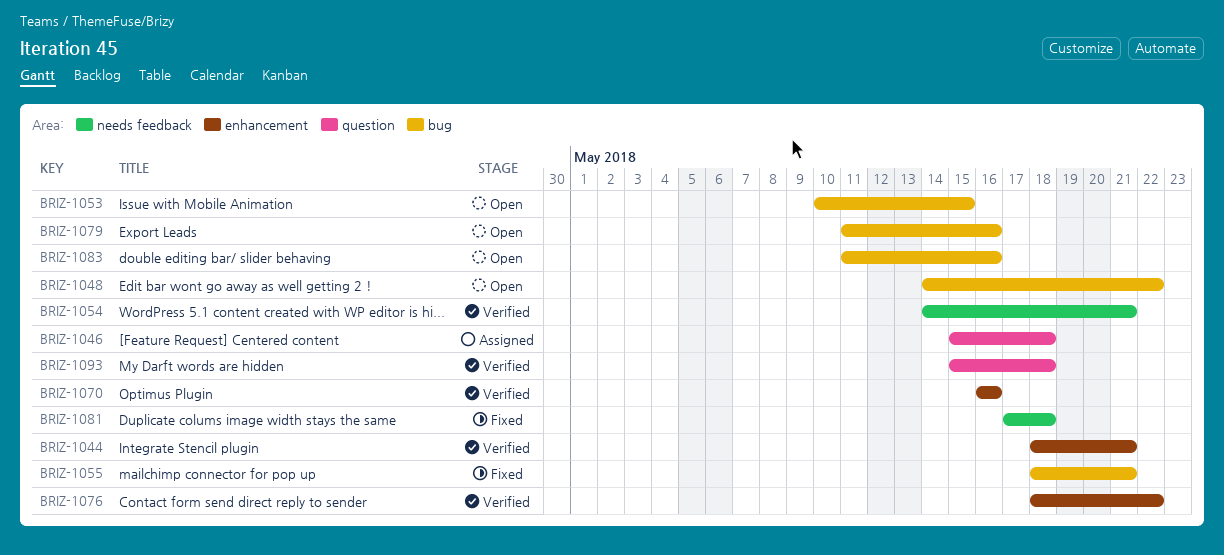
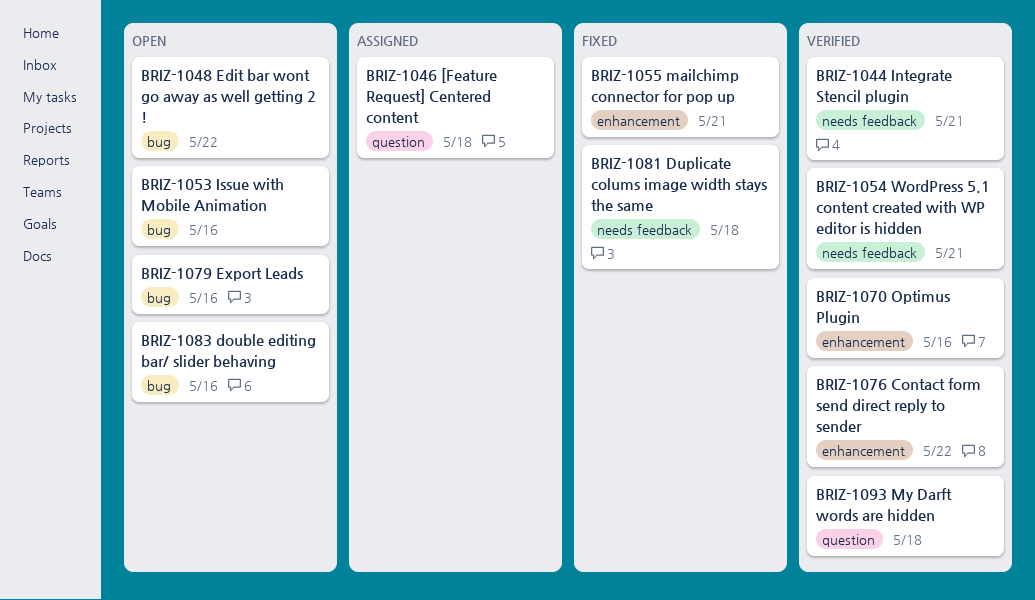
BRIZ-1044, label: enhancement -> needs feedback
BRIZ-1053, due: May 15 -> May 16
BRIZ-1055, label: bug -> enhancement

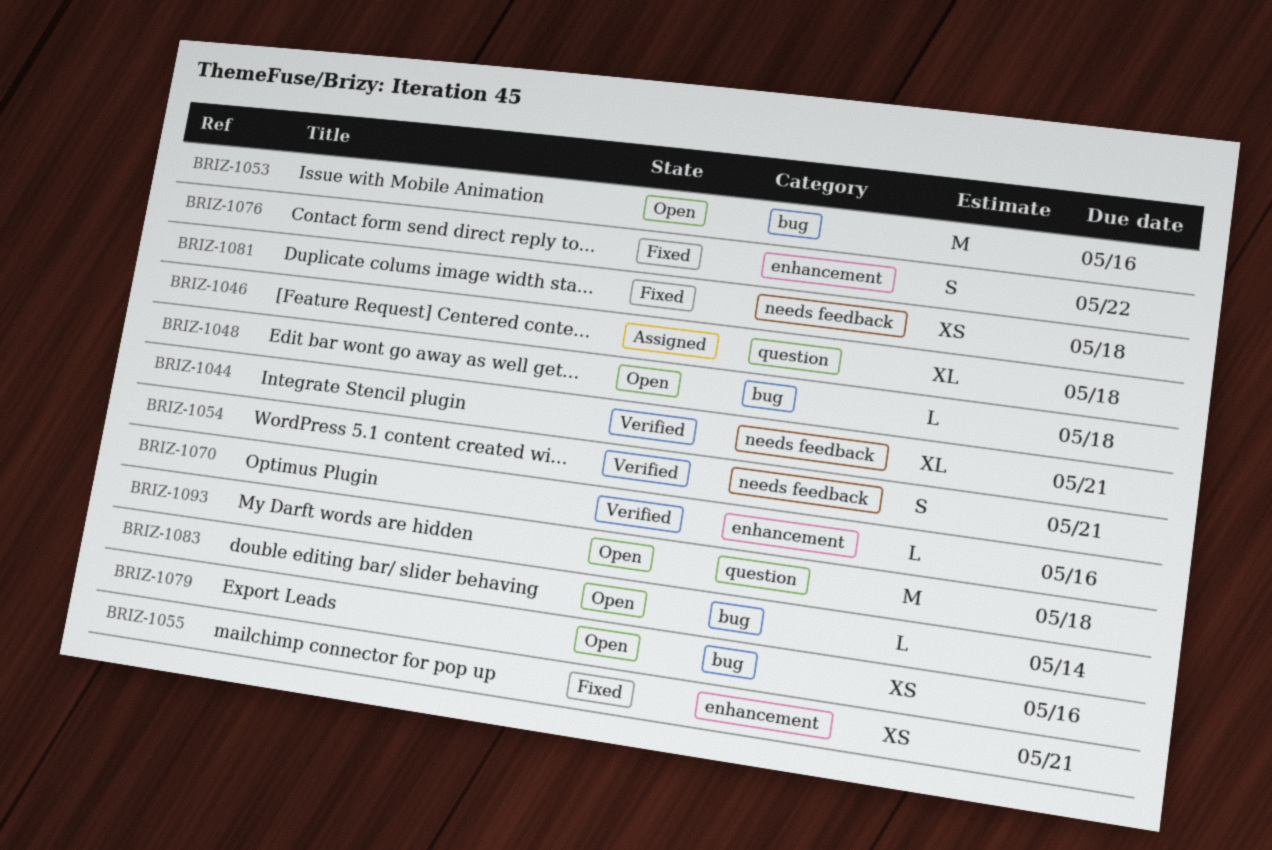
BRIZ-1048, due: May 22 -> May 18
BRIZ-1076, status: Verified -> Fixed
BRIZ-1083, due: May 16 -> May 14
BRIZ-1093, status: Verified -> Open

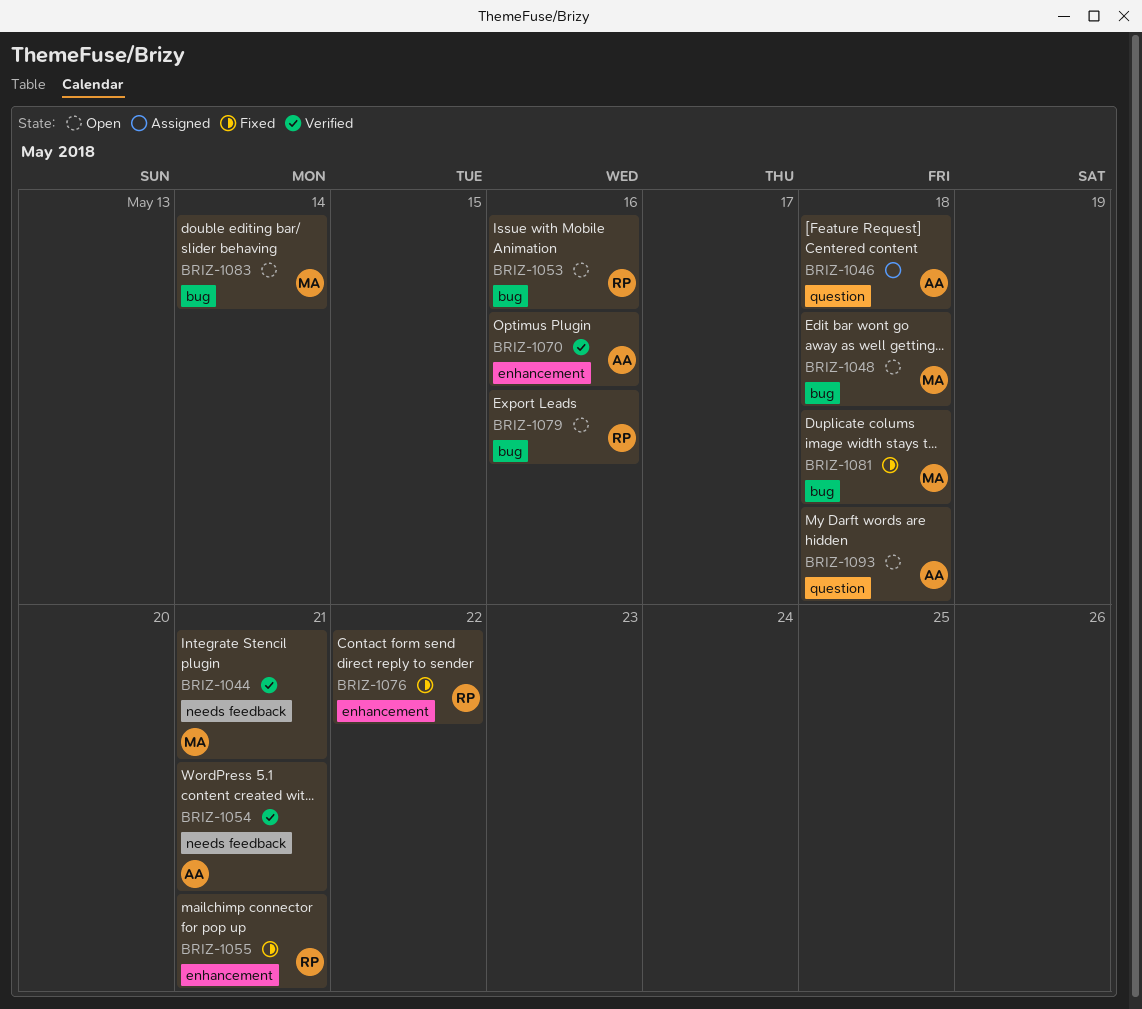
BRIZ-1081, label: needs feedback -> bug

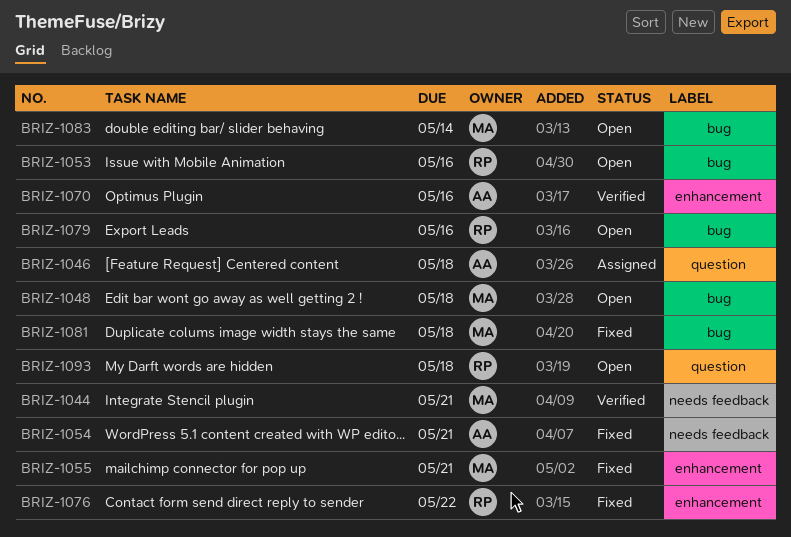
BRIZ-1054, status: Verified -> Fixed
BRIZ-1055, owner: RP -> MA
BRIZ-1093, owner: AA -> RP

